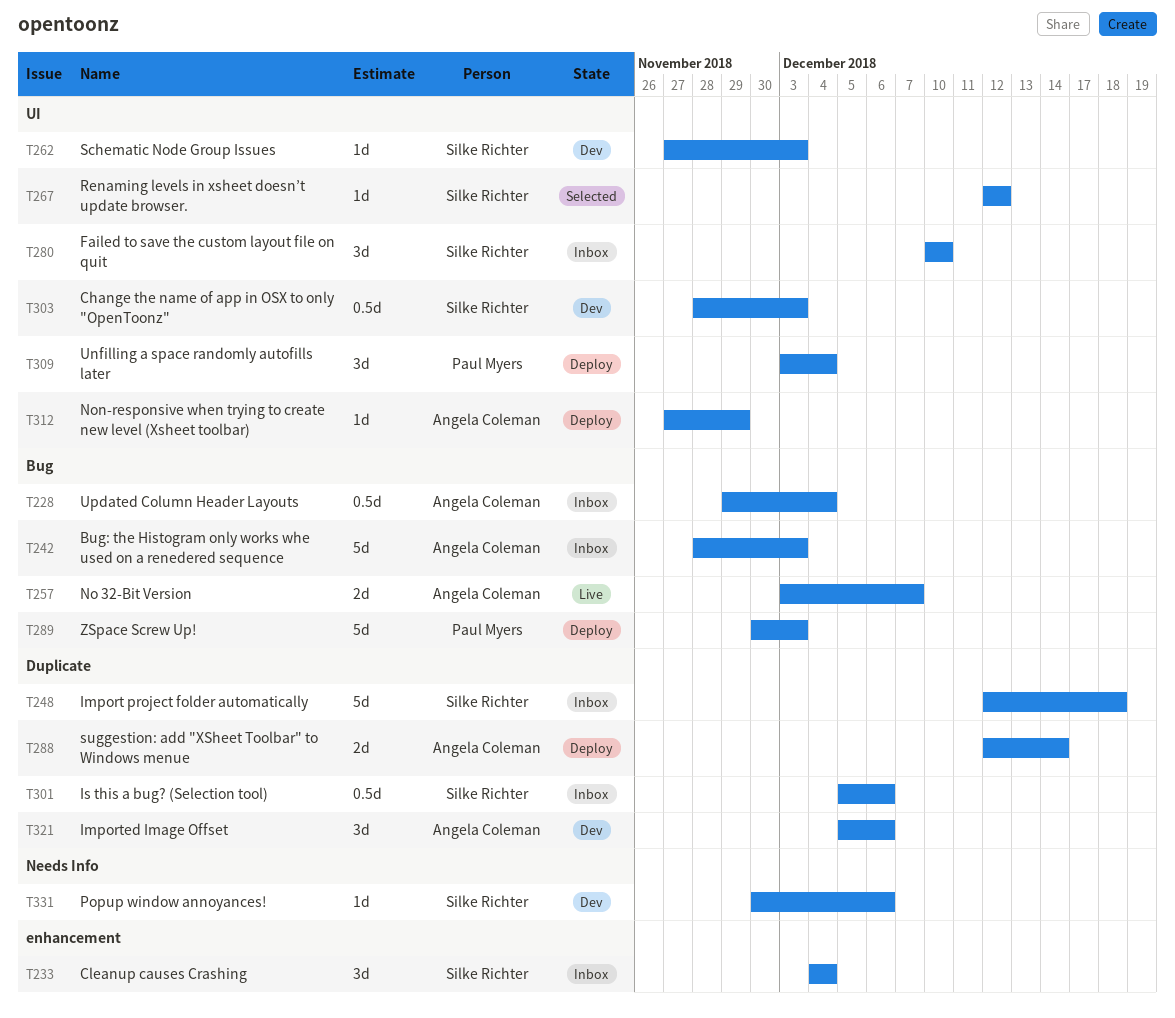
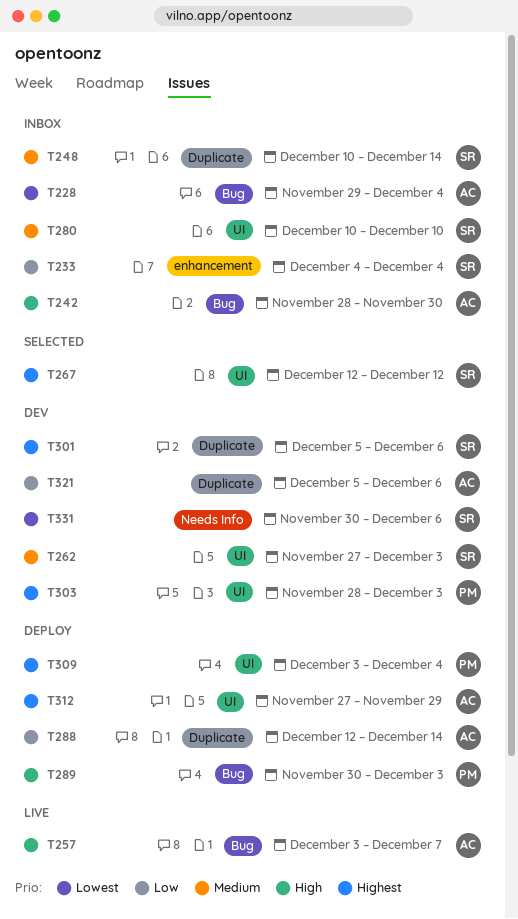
T242, due: Dec 3 -> Nov 30
T248, start: Dec 12 -> Dec 10
T248, due: Dec 18 -> Dec 14
T301, status: Inbox -> Dev
T303, owner: Silke Richter -> Paul Myers

